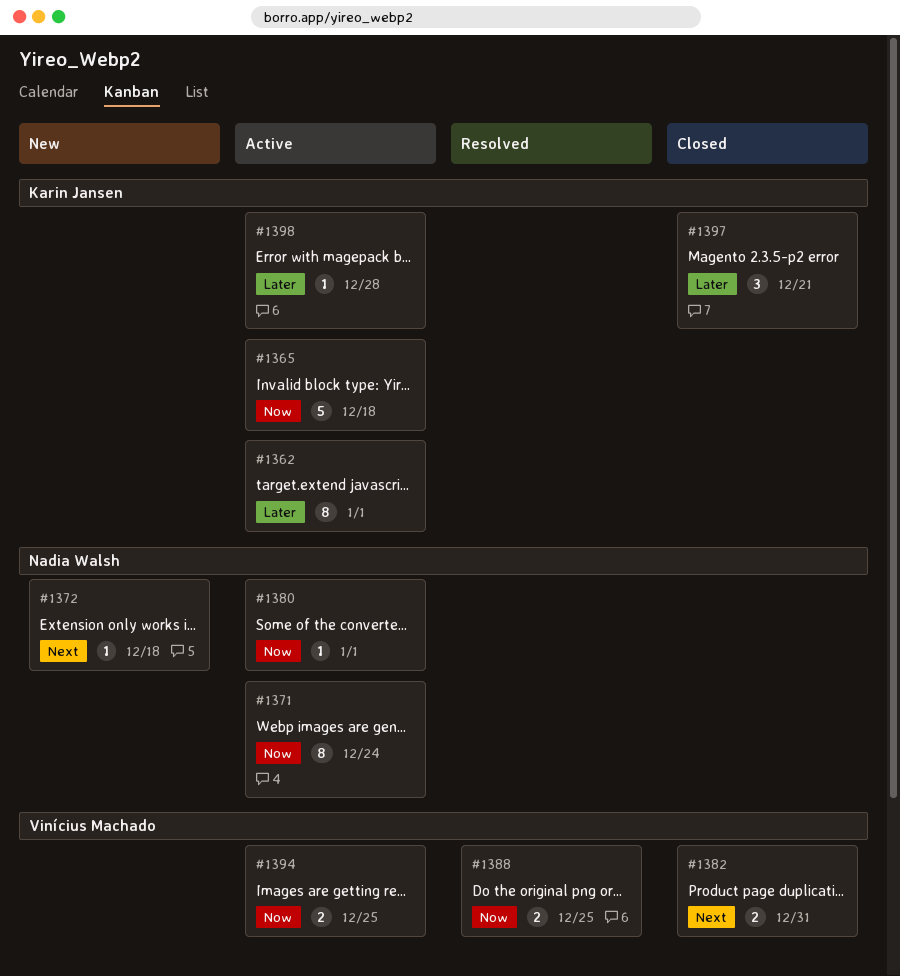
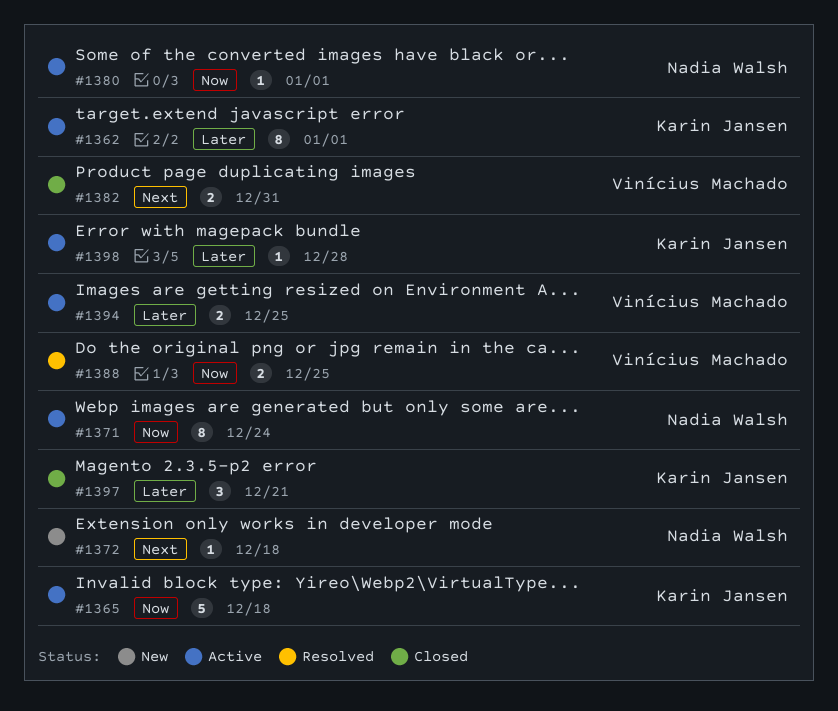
#1394, priority: Now -> Later

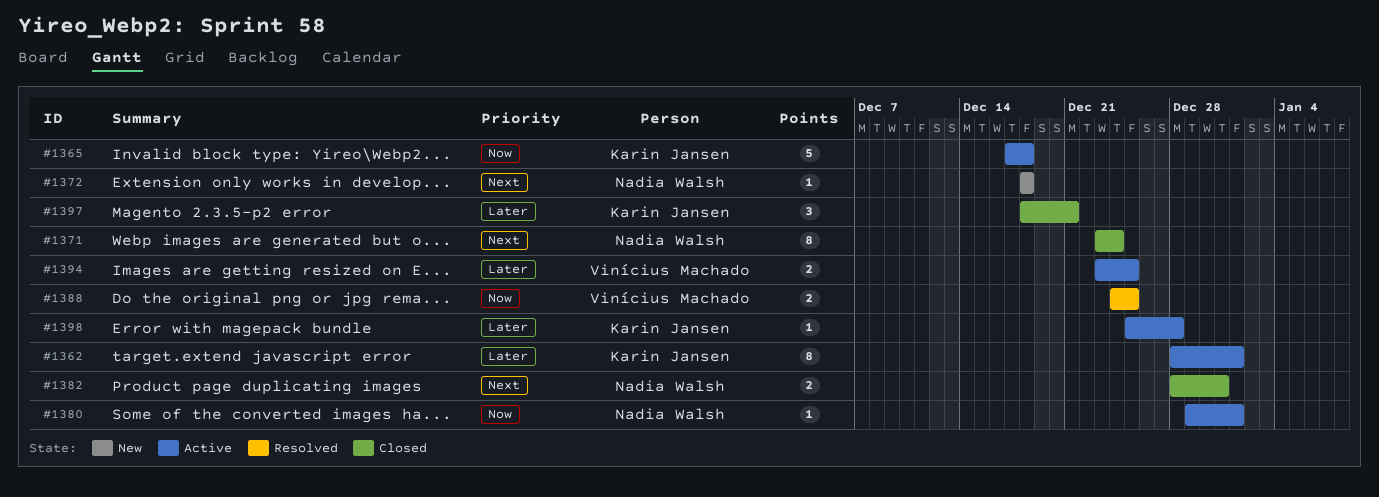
#1371, status: Active -> Closed
#1371, priority: Now -> Next
#1382, owner: Vinícius Machado -> Nadia Walsh

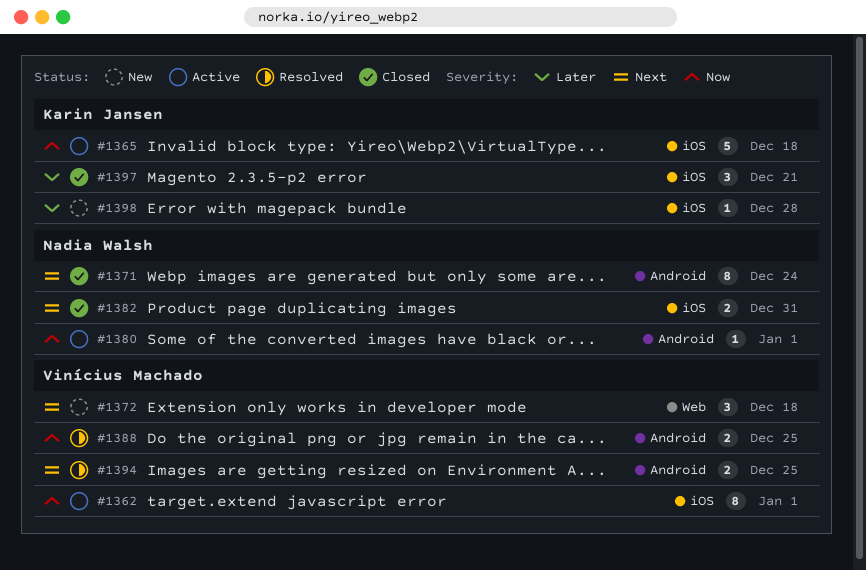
#1362, owner: Karin Jansen -> Vinícius Machado
#1362, priority: Later -> Now
#1372, owner: Nadia Walsh -> Vinícius Machado
#1372, estimate: 1 -> 3
#1394, status: Active -> Resolved
#1394, priority: Later -> Next
#1398, status: Active -> New

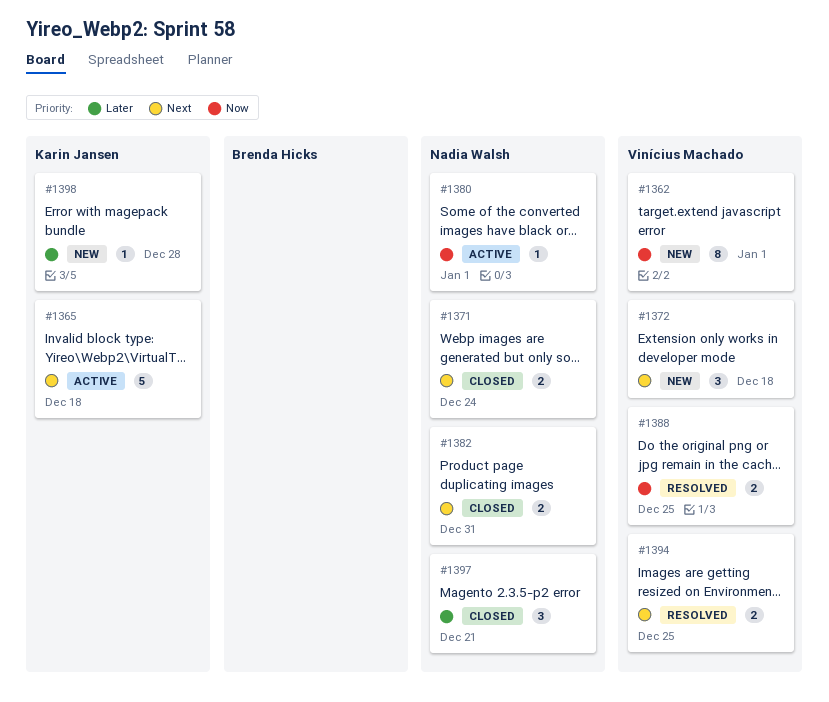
#1362, status: Active -> New
#1365, priority: Now -> Next
#1371, estimate: 8 -> 2
#1397, owner: Karin Jansen -> Nadia Walsh

